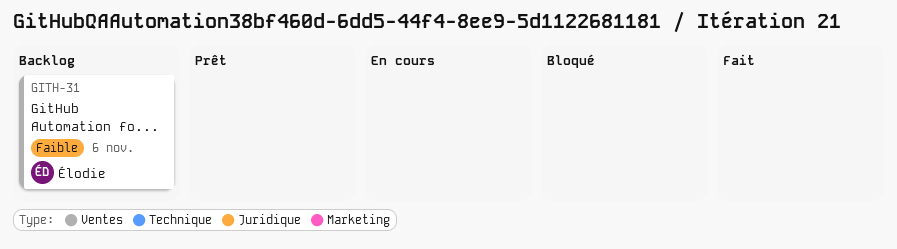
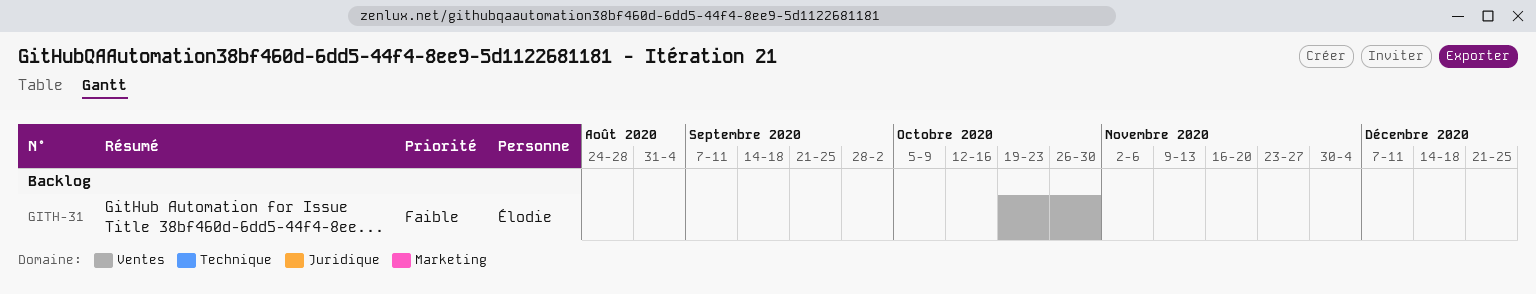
GITH-31, due: Nov 6 -> Oct 30

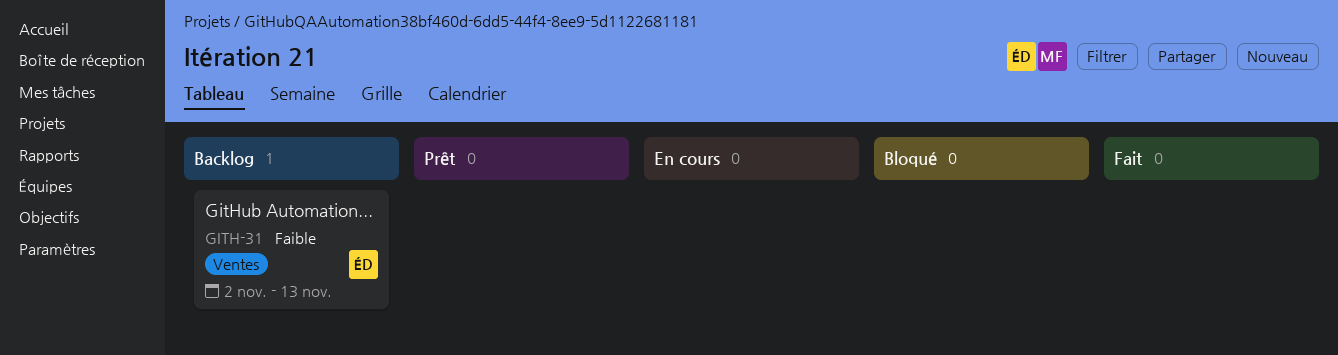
GITH-31, start: Oct 19 -> Nov 2
GITH-31, due: Oct 30 -> Nov 13

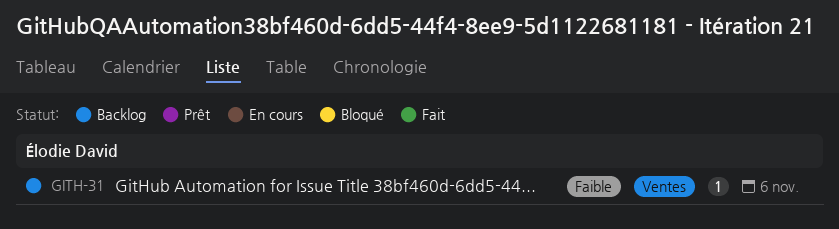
GITH-31, due: Nov 13 -> Nov 6

